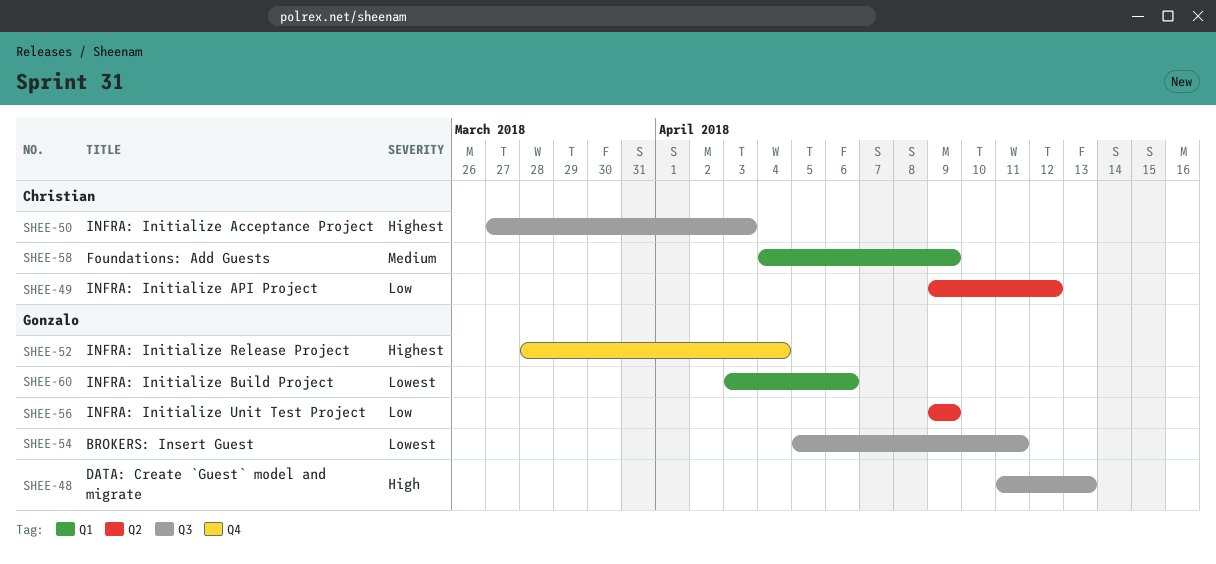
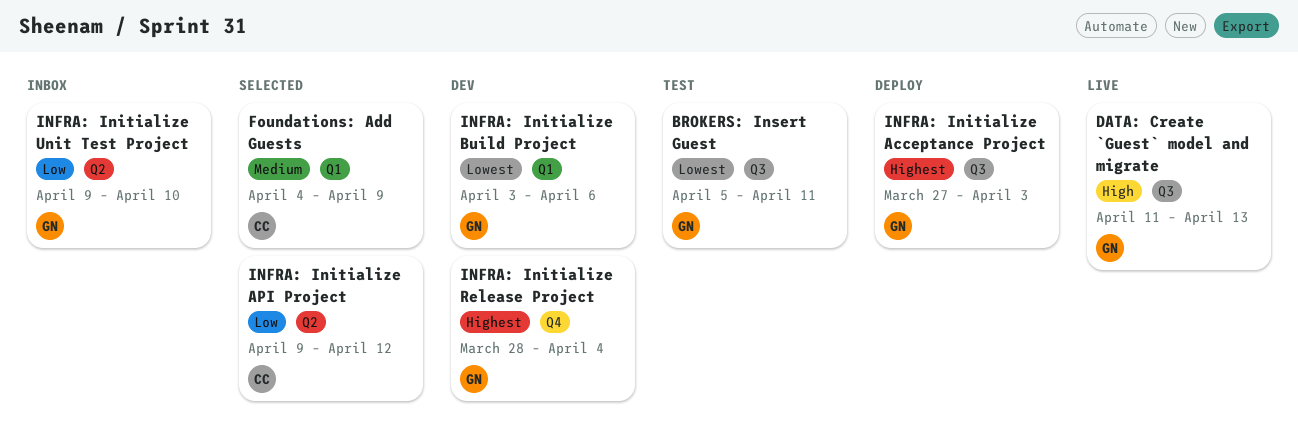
INFRA: Initialize Acceptance Project, owner: Christian -> Gonzalo
INFRA: Initialize Unit Test Project, due: Apr 9 -> Apr 10

